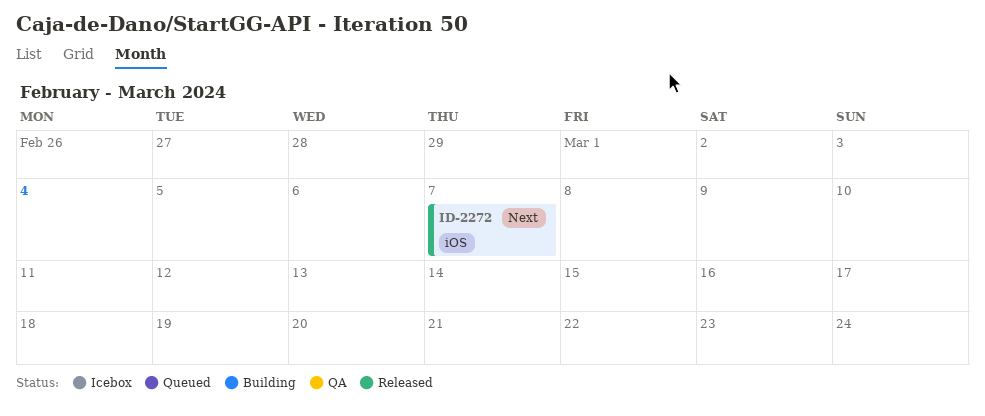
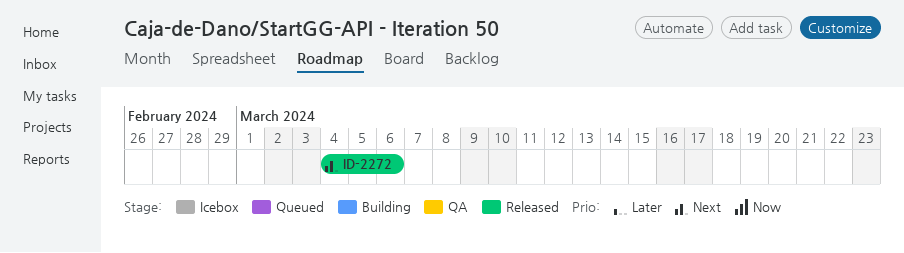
ID-2272, due: Mar 7 -> Mar 6

